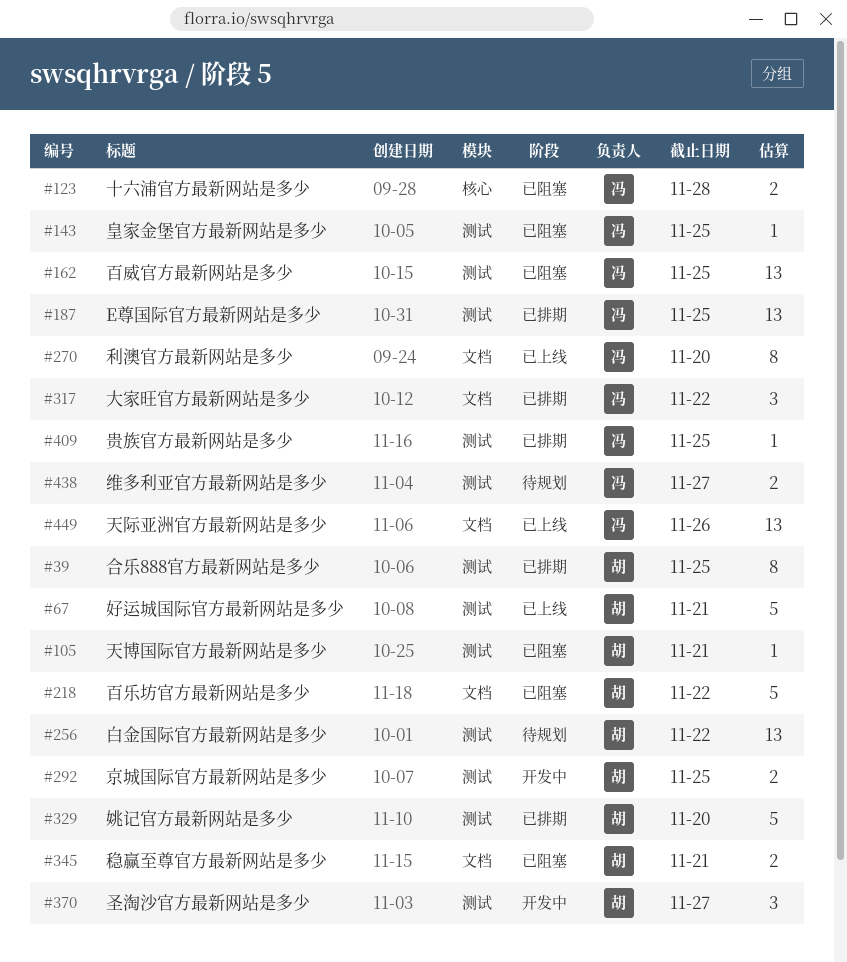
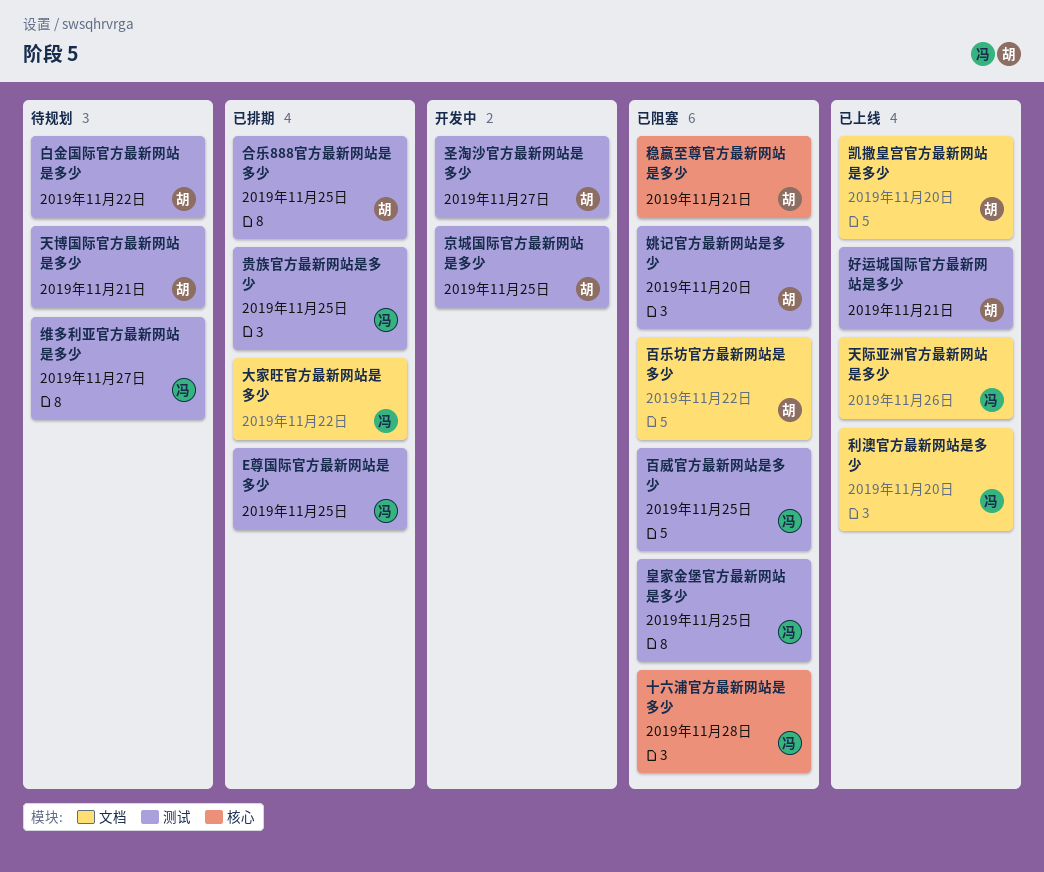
凯撒皇宫官方最新网站是多少: none -> present
天博国际官方最新网站是多少, status: 已阻塞 -> 待规划
姚记官方最新网站是多少, status: 已排期 -> 已阻塞
稳赢至尊官方最新网站是多少, label: 文档 -> 核心

